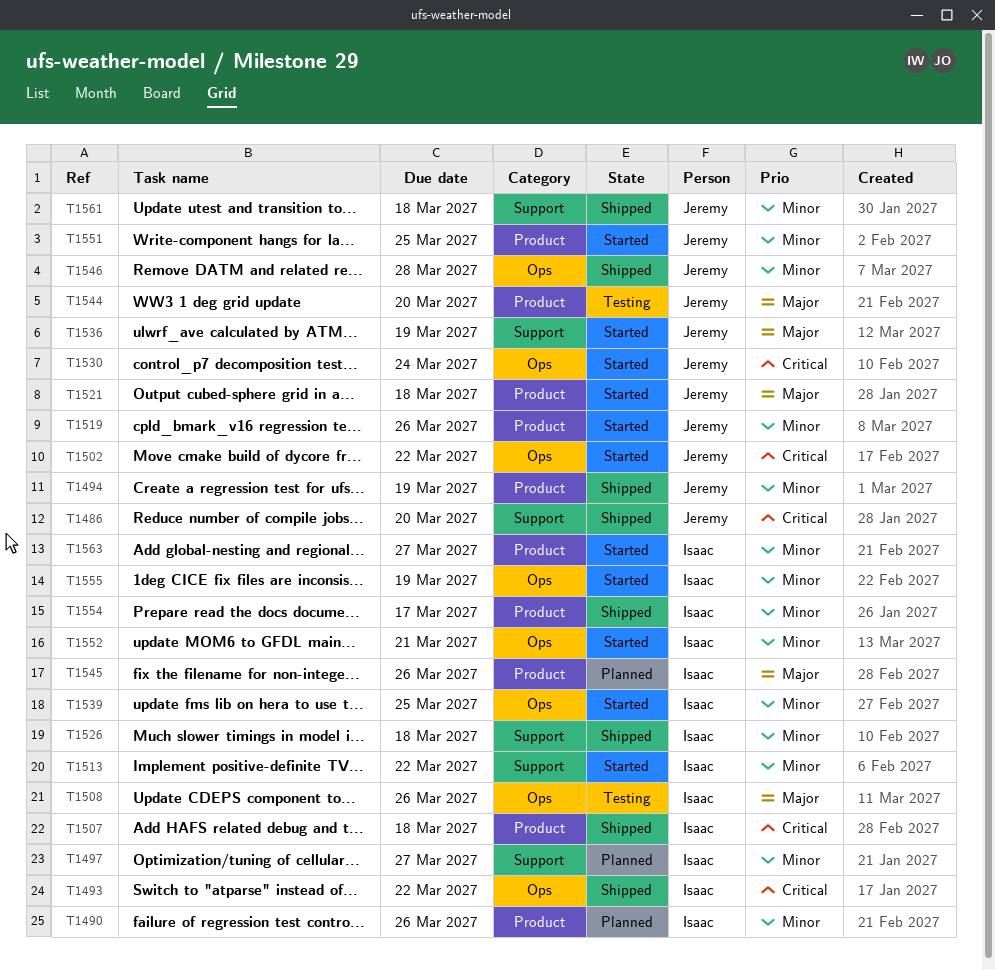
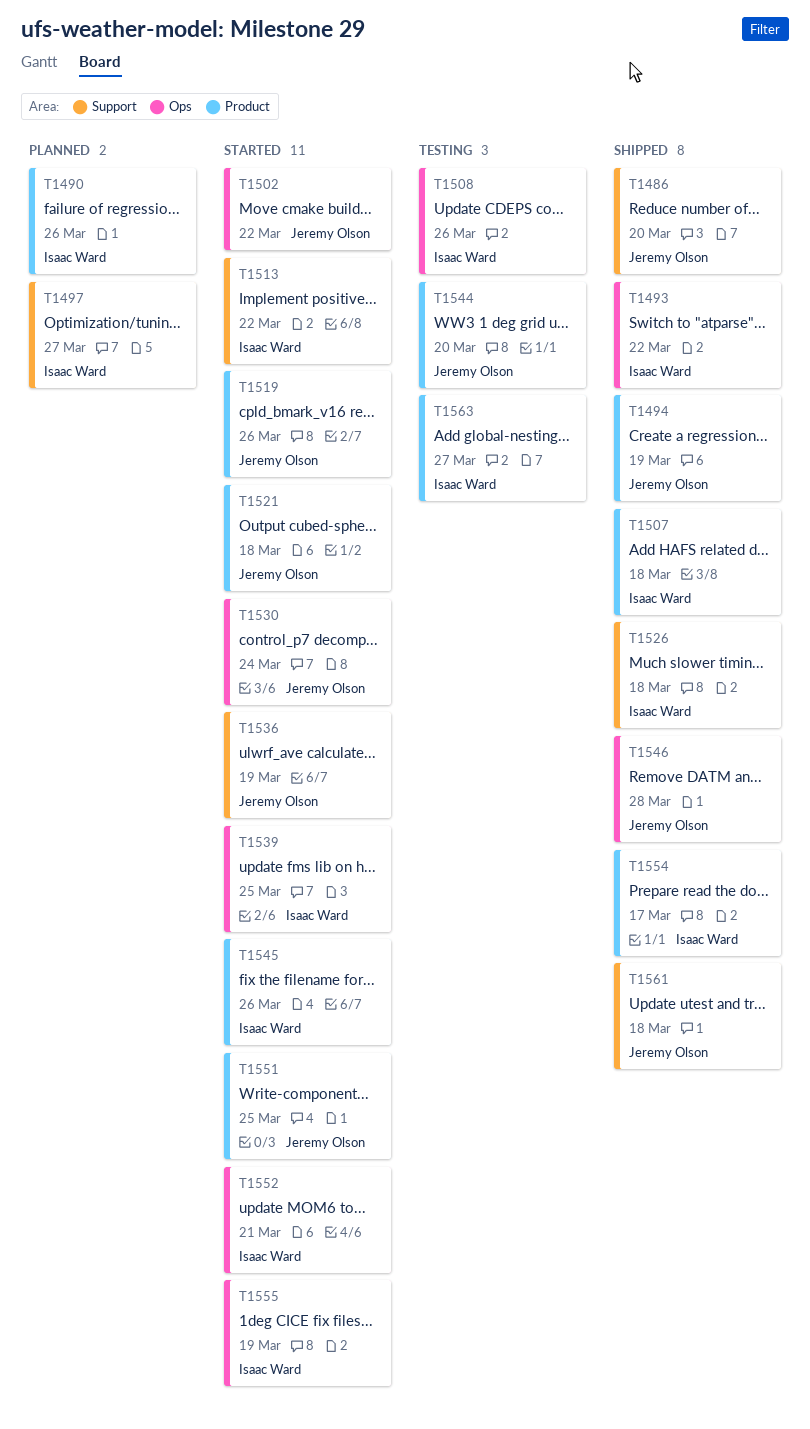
T1545, status: Planned -> Started
T1563, status: Started -> Testing

